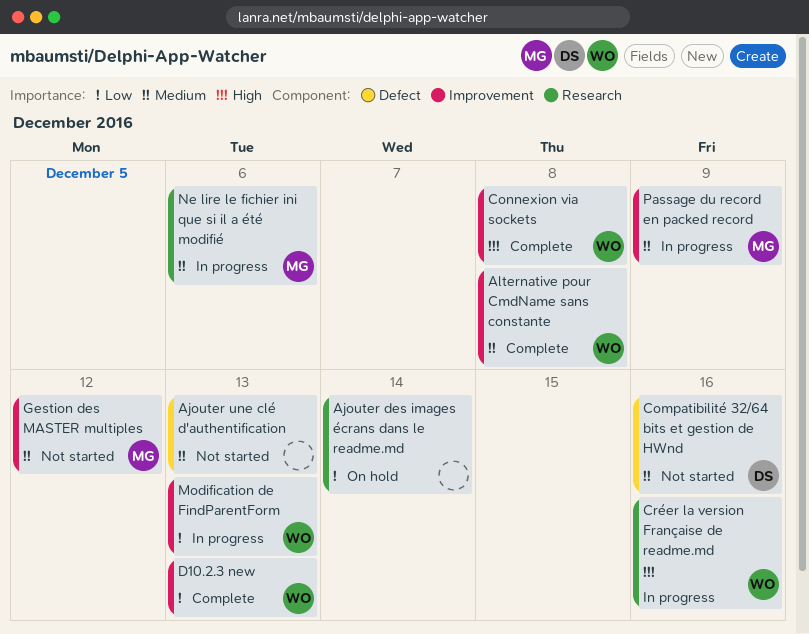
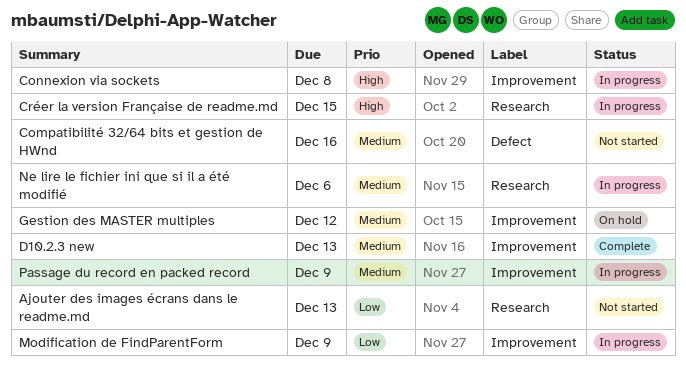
Ajouter des images écrans dans le readme.md, status: On hold -> Not started
Ajouter des images écrans dans le readme.md, due: Dec 14 -> Dec 13
Ajouter une clé d'authentification: present -> none
Alternative pour CmdName sans constante: present -> none
Connexion via sockets, status: Complete -> In progress
Créer la version Française de readme.md, due: Dec 16 -> Dec 15
D10.2.3 new, priority: Low -> Medium
Gestion des MASTER multiples, status: Not started -> On hold
Modification de FindParentForm, due: Dec 13 -> Dec 9

